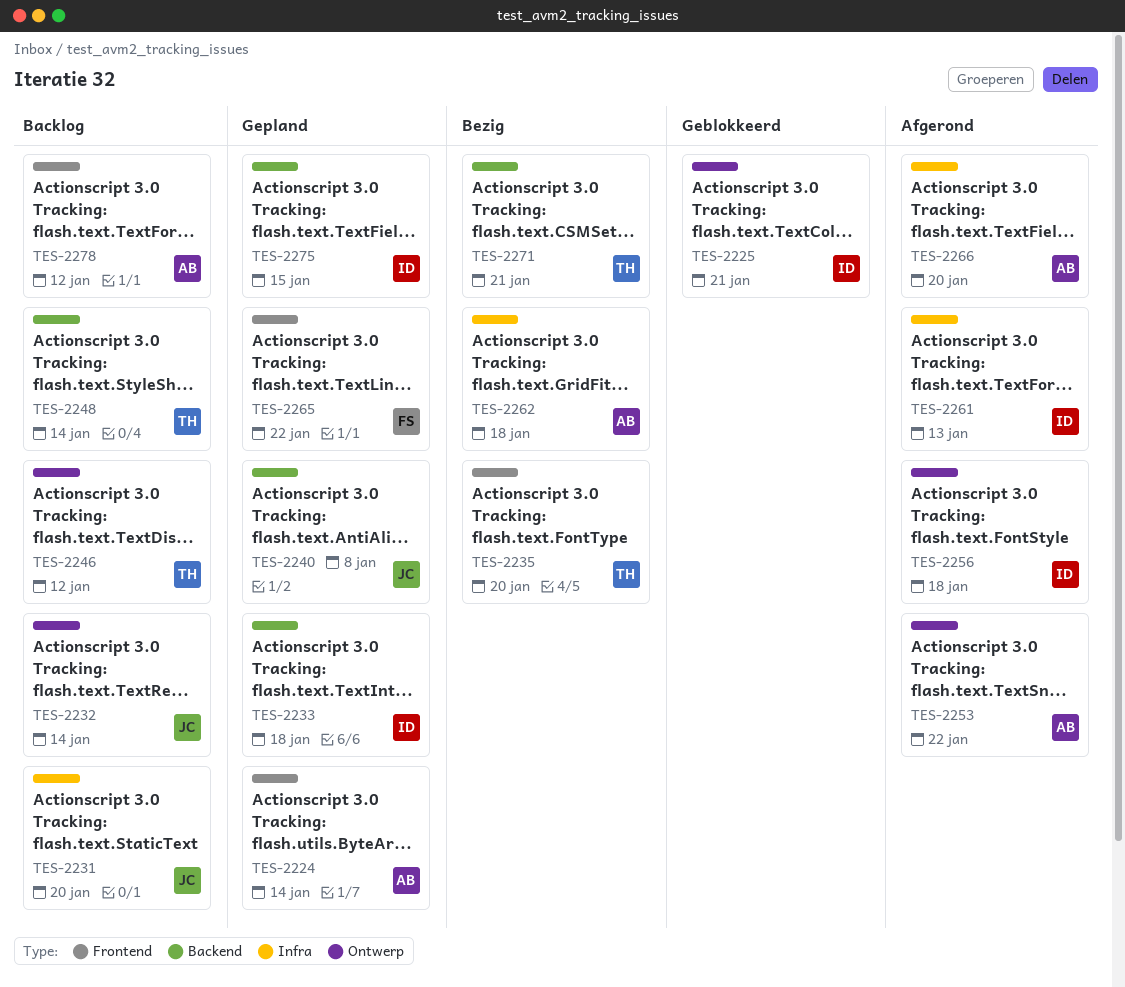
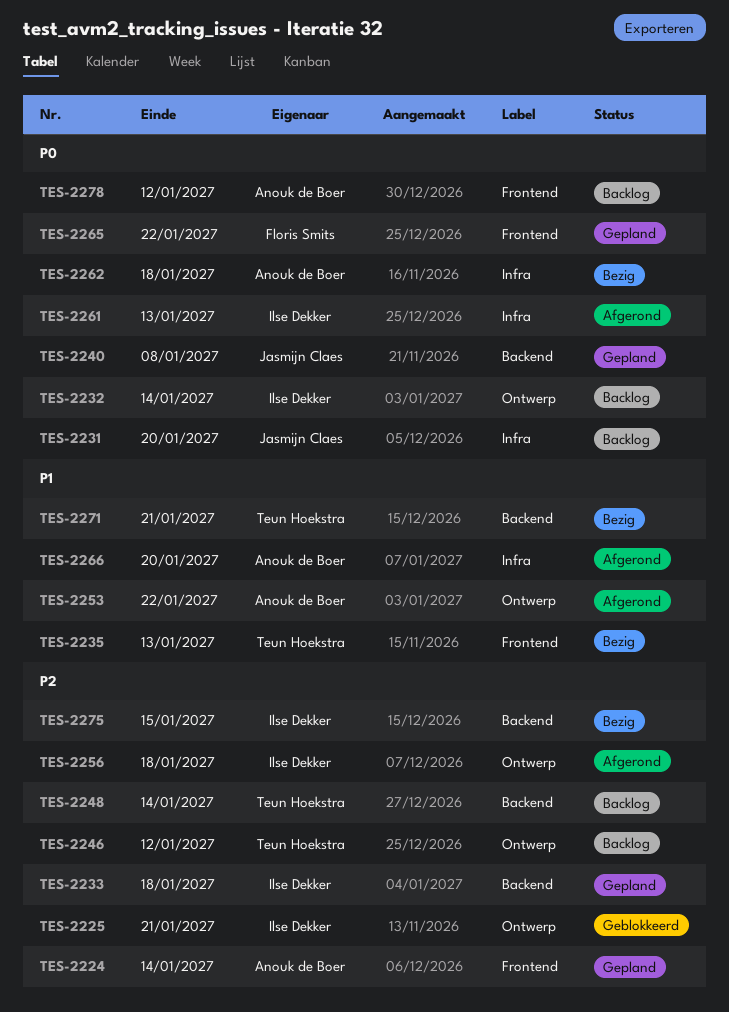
TES-2232, owner: Jasmijn Claes -> Ilse Dekker
TES-2235, due: Jan 20 -> Jan 13
TES-2275, status: Gepland -> Bezig

